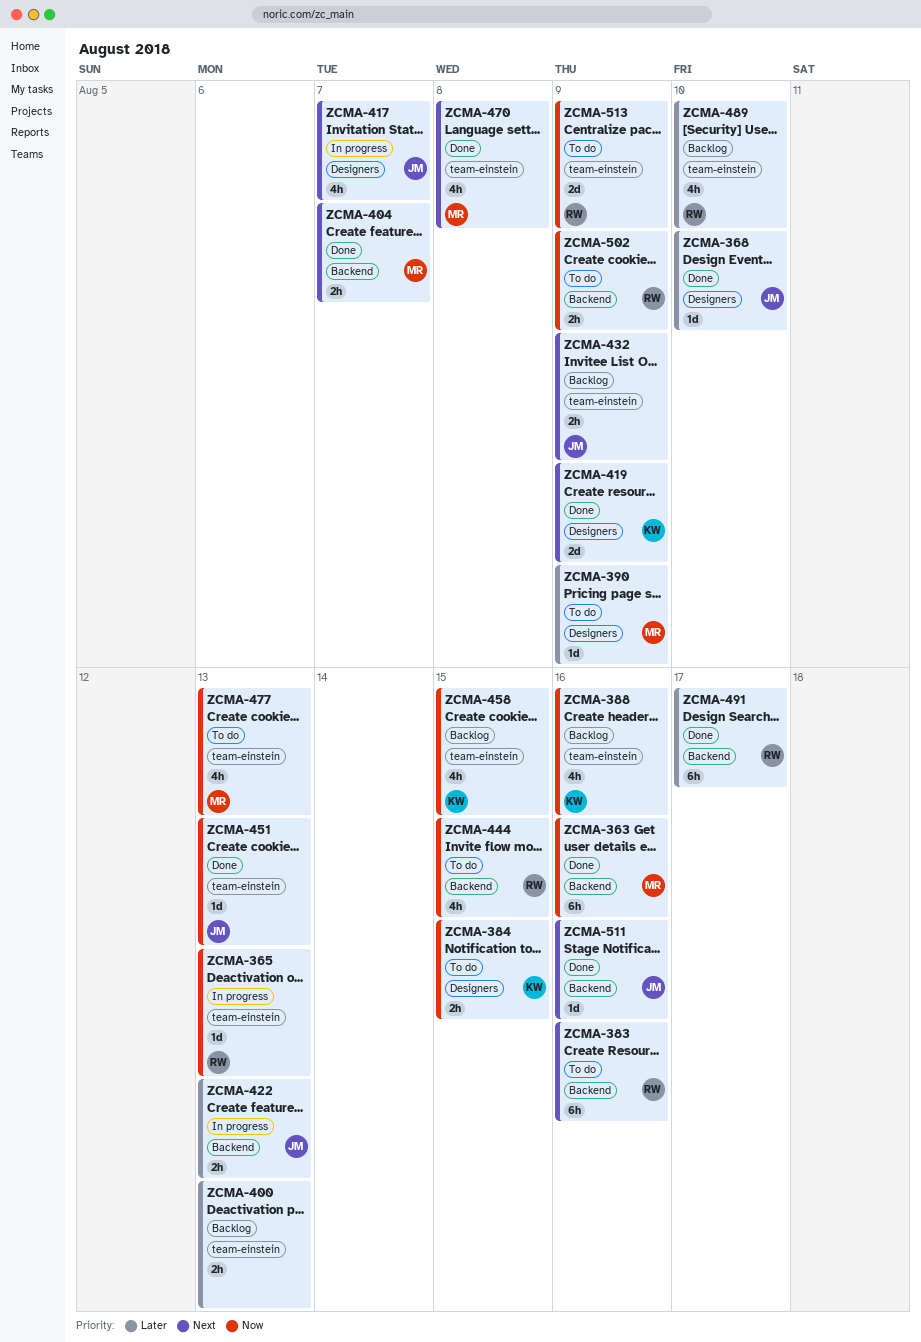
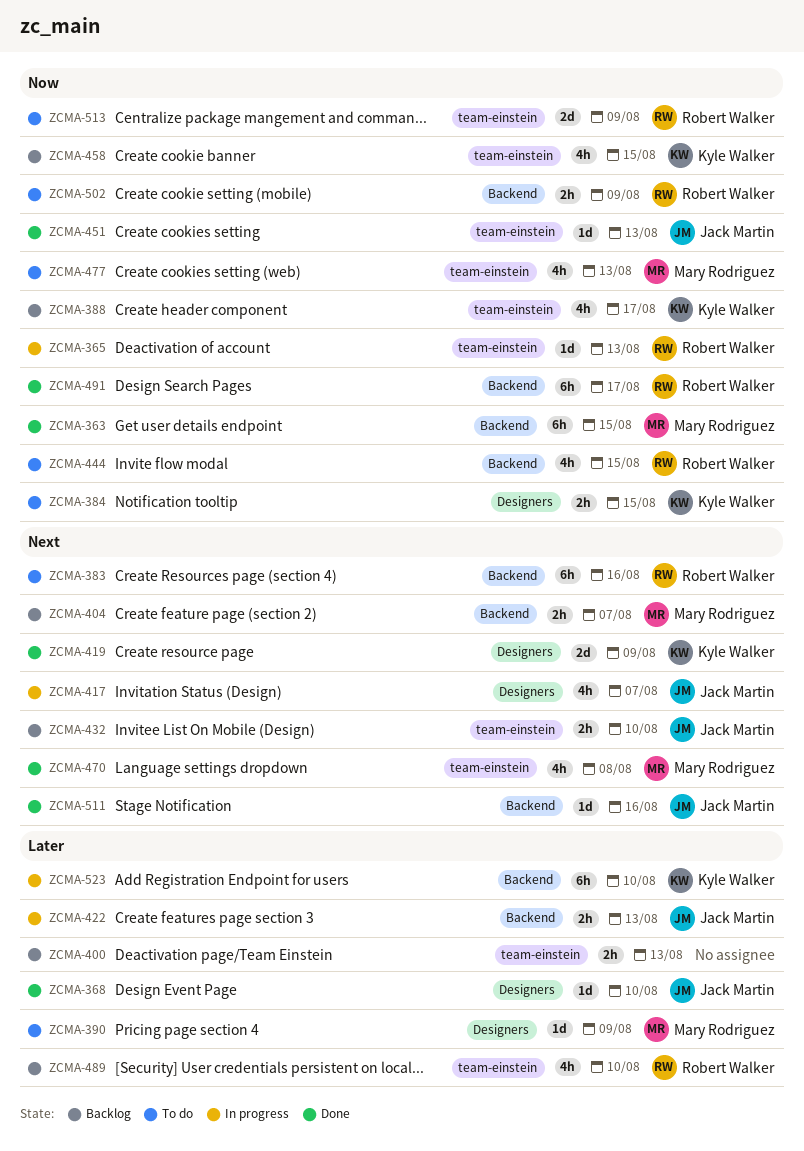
ZCMA-363, due: Aug 16 -> Aug 15
ZCMA-388, due: Aug 16 -> Aug 17
ZCMA-404, status: Done -> Backlog
ZCMA-432, due: Aug 9 -> Aug 10
ZCMA-491, priority: Later -> Now
ZCMA-523: none -> present

